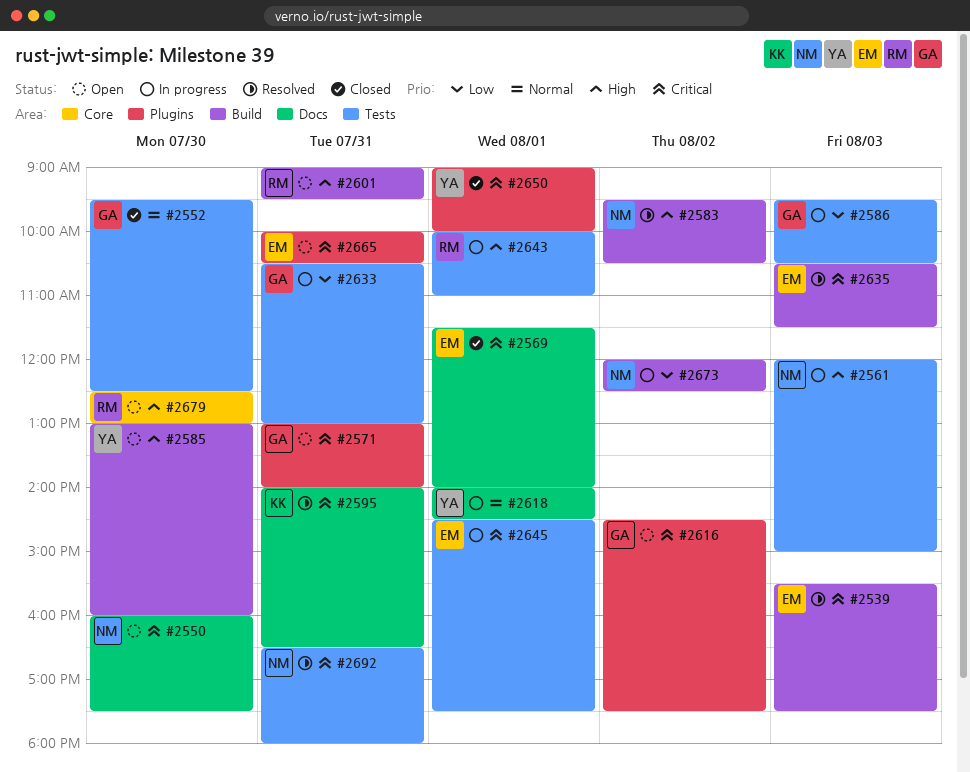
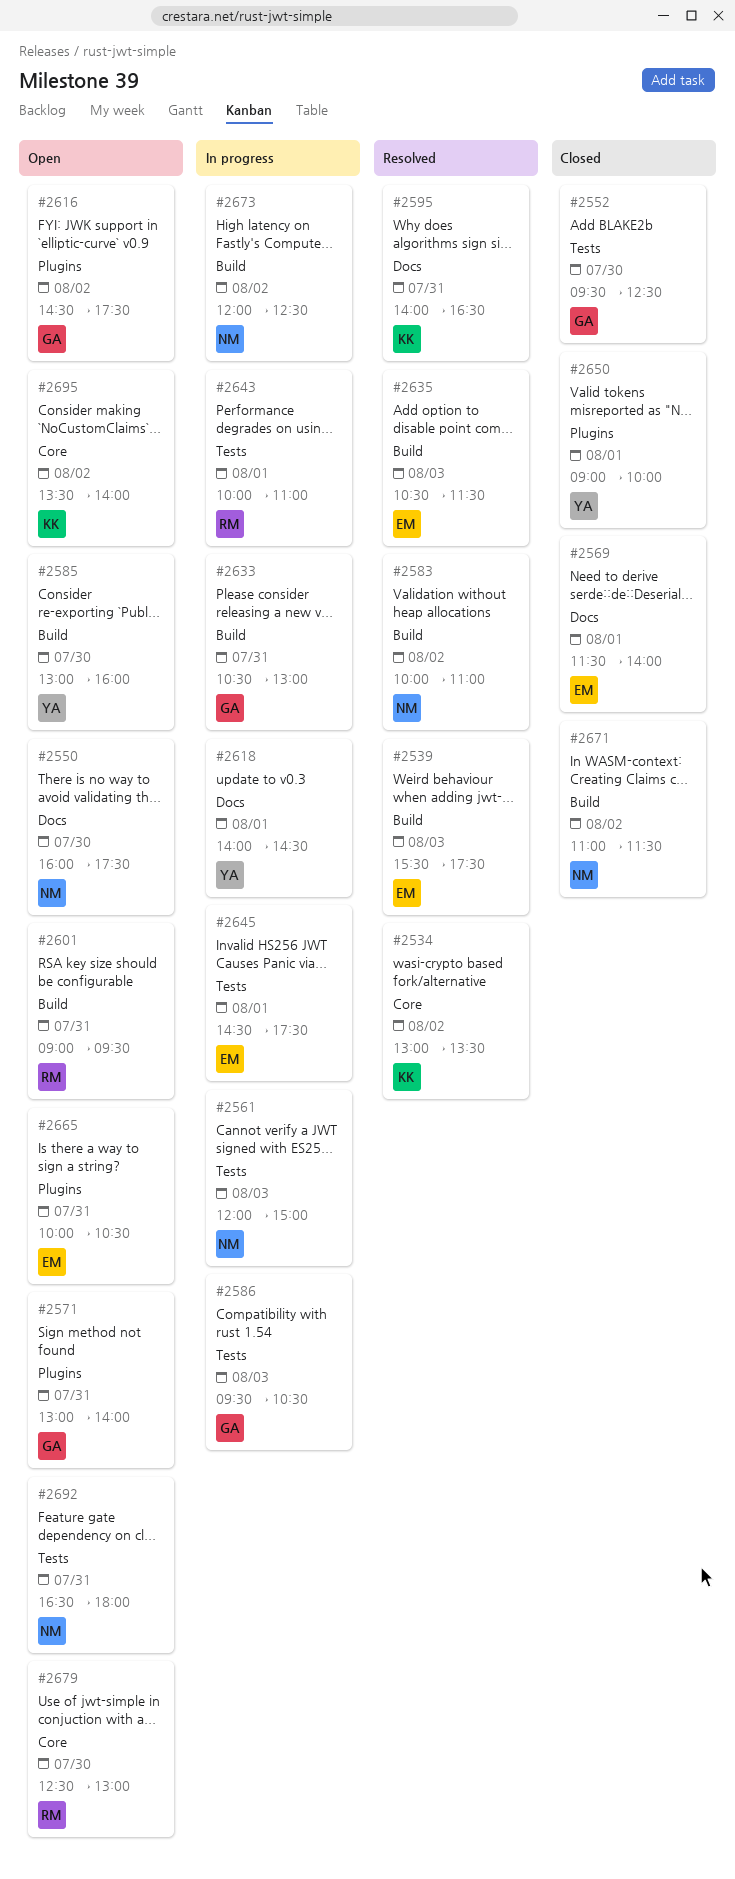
#2534: none -> present
#2583, begins: 09:30 -> 10:00
#2583, ends: 10:30 -> 11:00
#2633, label: Tests -> Build
#2671: none -> present
#2692, status: Resolved -> Open
#2695: none -> present

